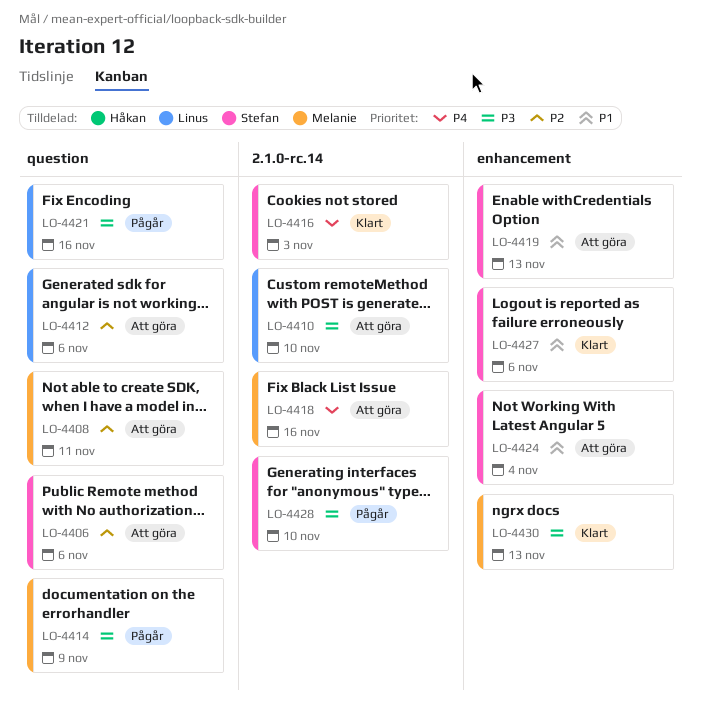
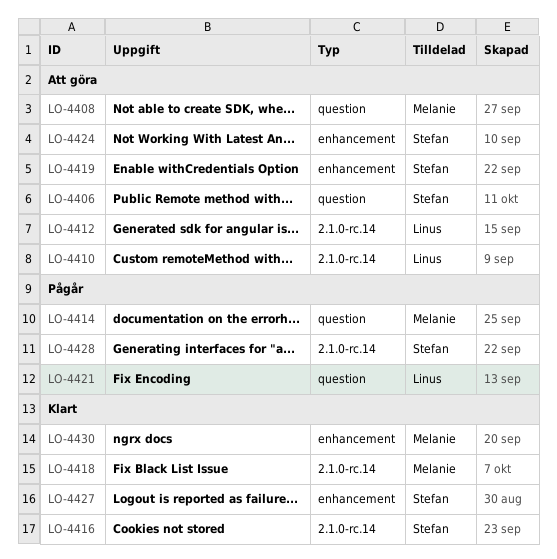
LO-4412, label: question -> 2.1.0-rc.14
LO-4418, status: Att göra -> Klart

